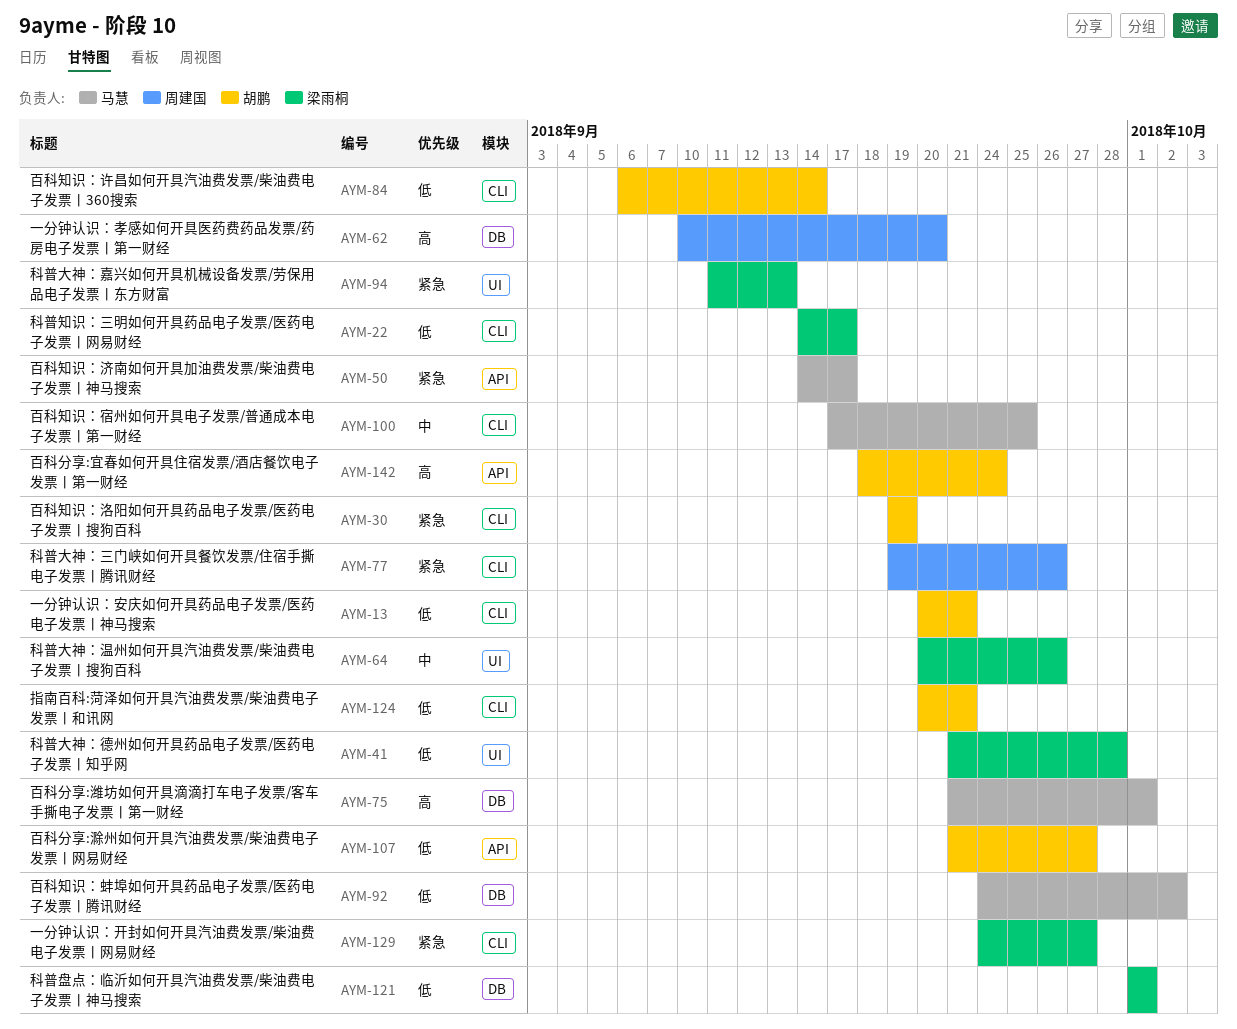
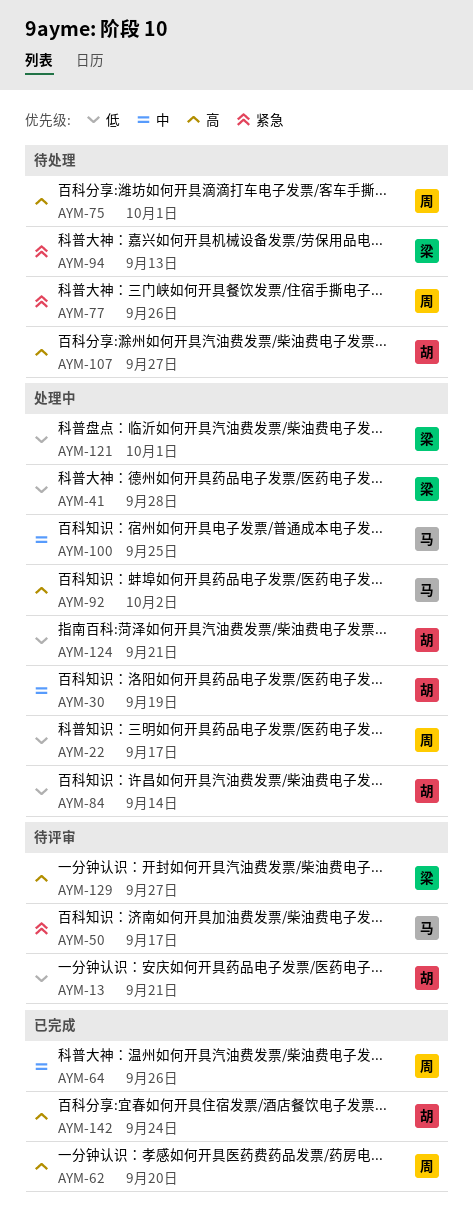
AYM-22, owner: 梁雨桐 -> 周建国
AYM-30, priority: 紧急 -> 中
AYM-64, owner: 梁雨桐 -> 周建国
AYM-75, owner: 马慧 -> 周建国
AYM-92, priority: 低 -> 高
AYM-107, priority: 低 -> 高
AYM-129, priority: 紧急 -> 高

